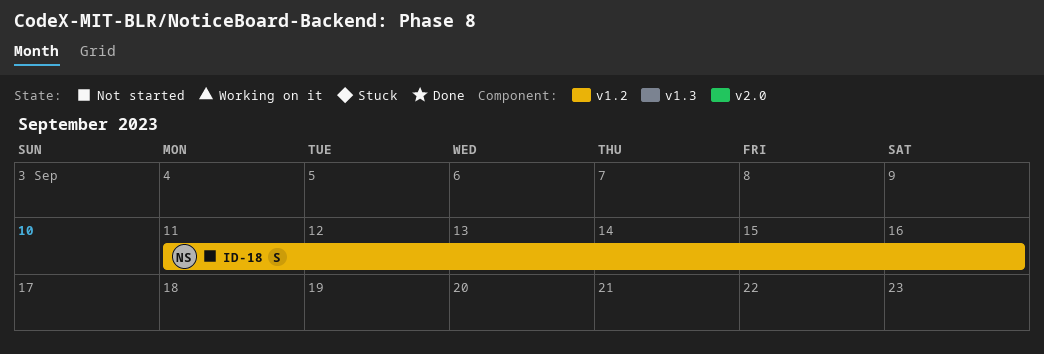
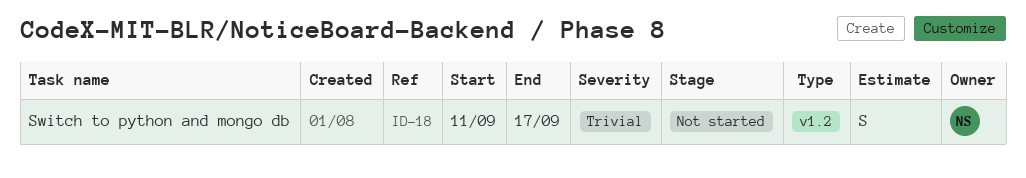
ID-18, due: Sep 16 -> Sep 17

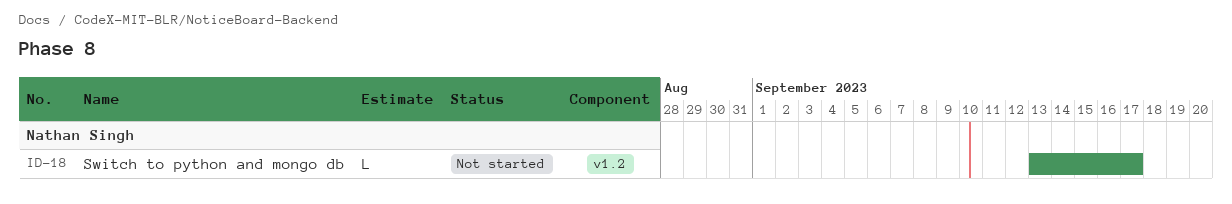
ID-18, estimate: S -> L
ID-18, start: Sep 11 -> Sep 13

